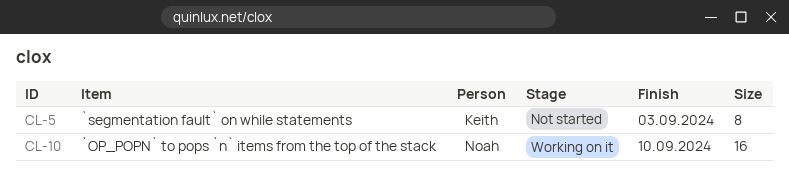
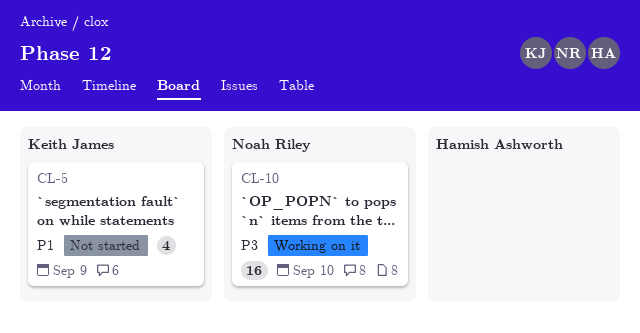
CL-5, estimate: 8 -> 4
CL-5, due: Sep 3 -> Sep 9

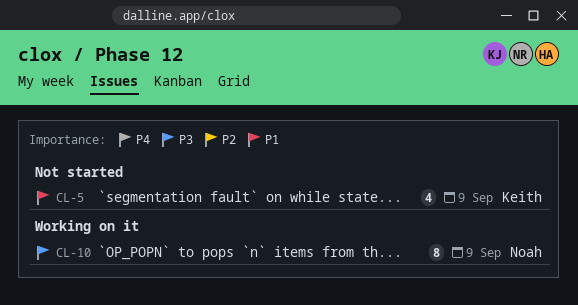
CL-10, estimate: 16 -> 8
CL-10, due: Sep 10 -> Sep 9

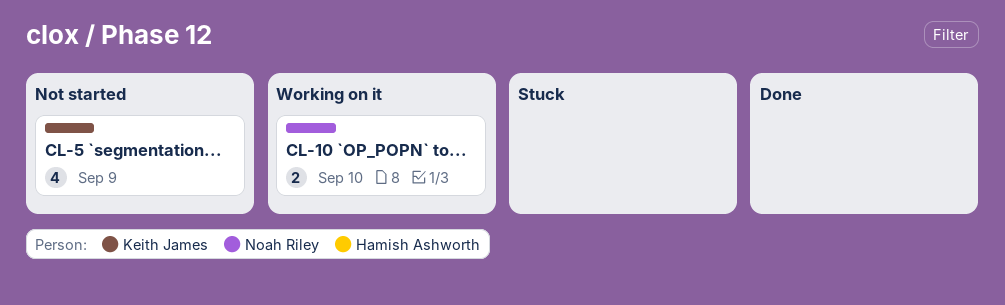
CL-10, estimate: 8 -> 2
CL-10, due: Sep 9 -> Sep 10

